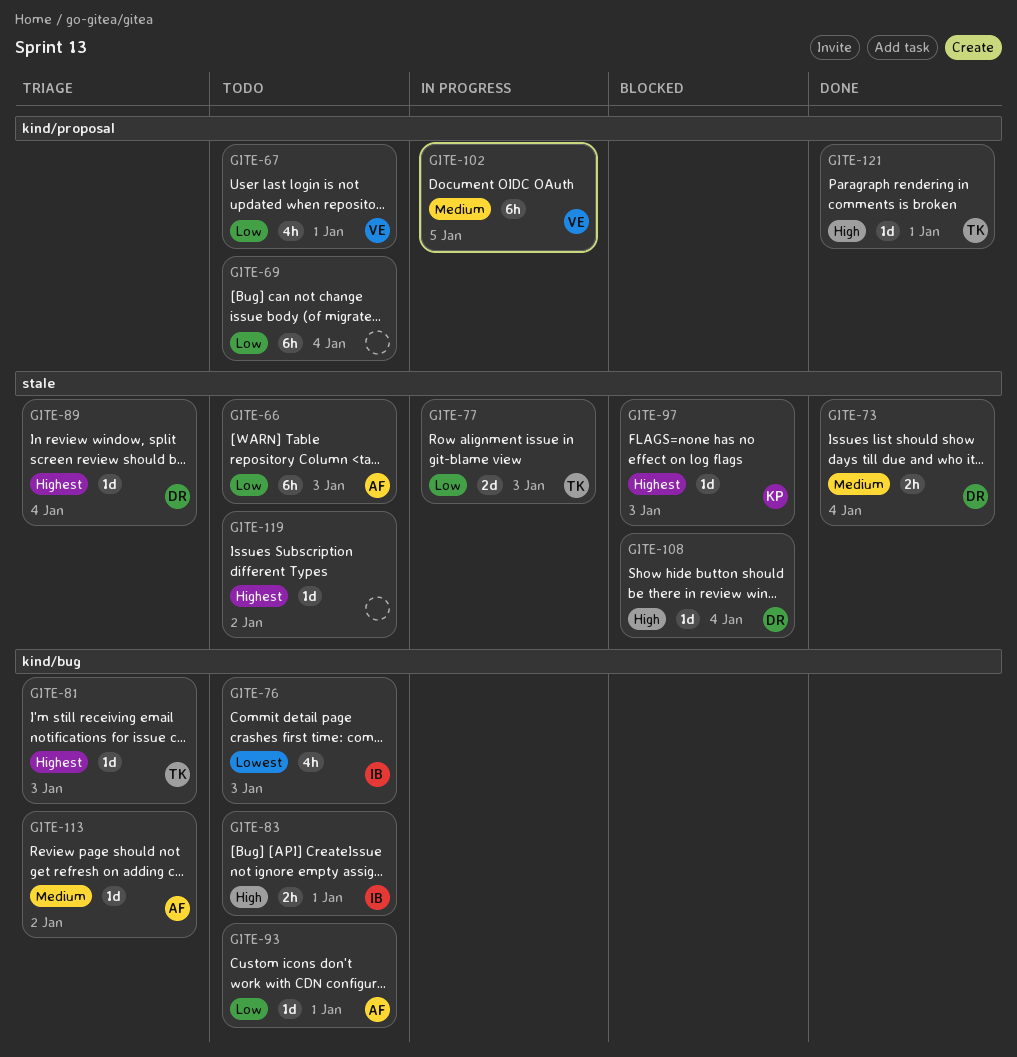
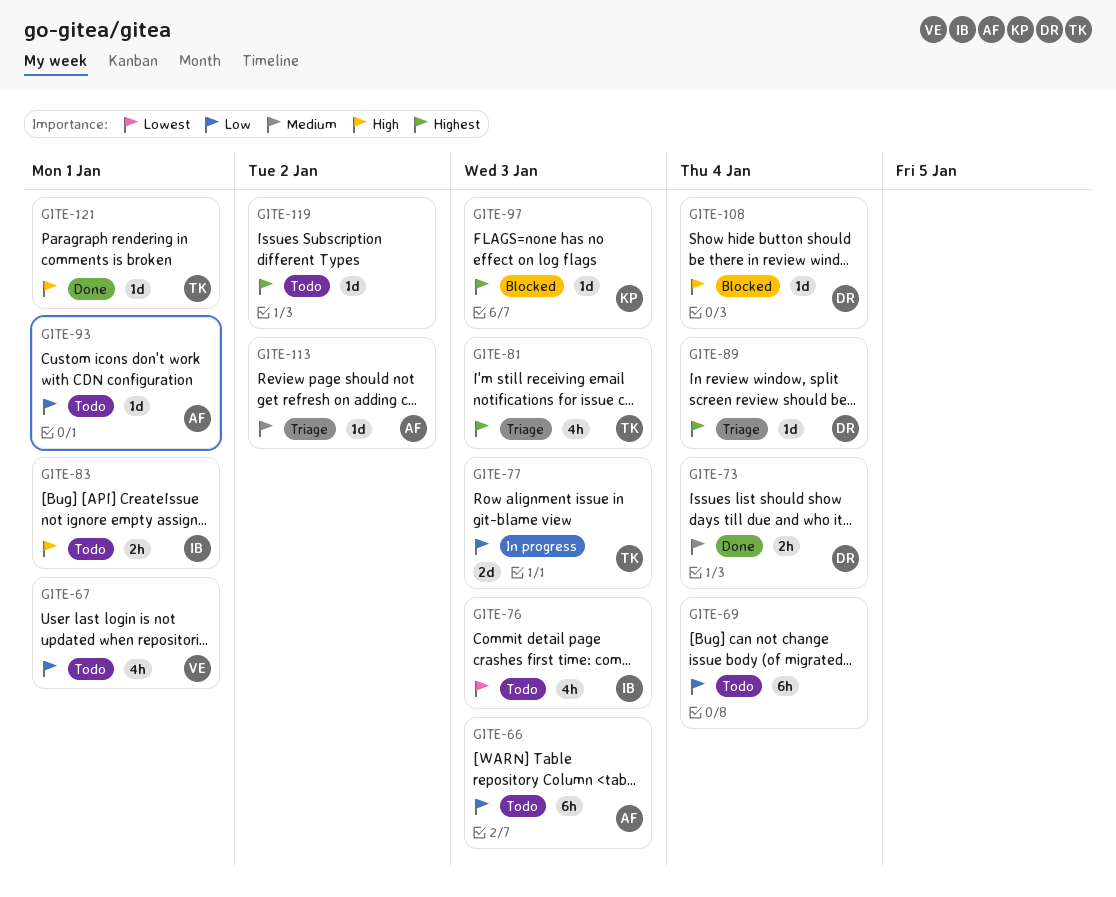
GITE-81, estimate: 1d -> 4h
GITE-102: present -> none

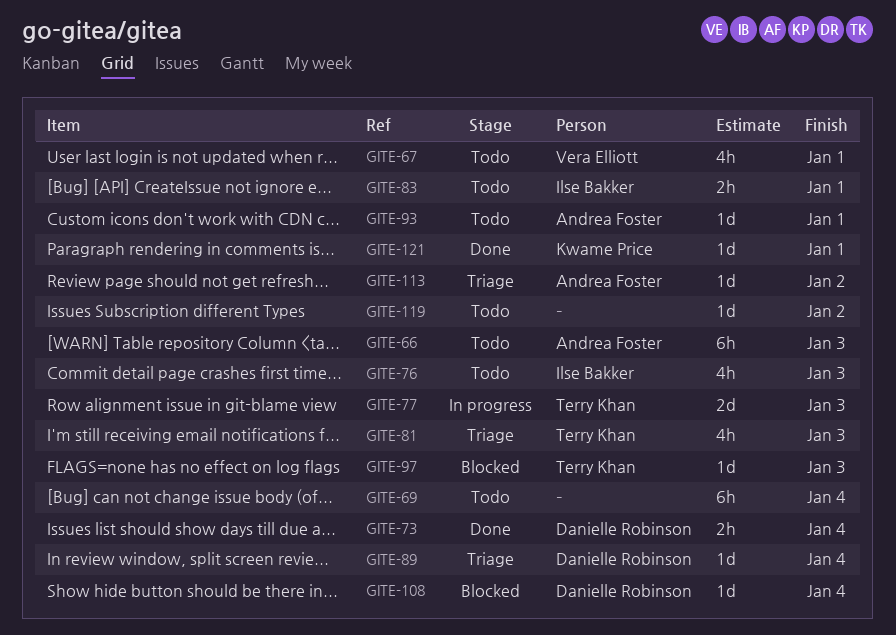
GITE-97, owner: Kwame Price -> Terry Khan
GITE-121, owner: Terry Khan -> Kwame Price

